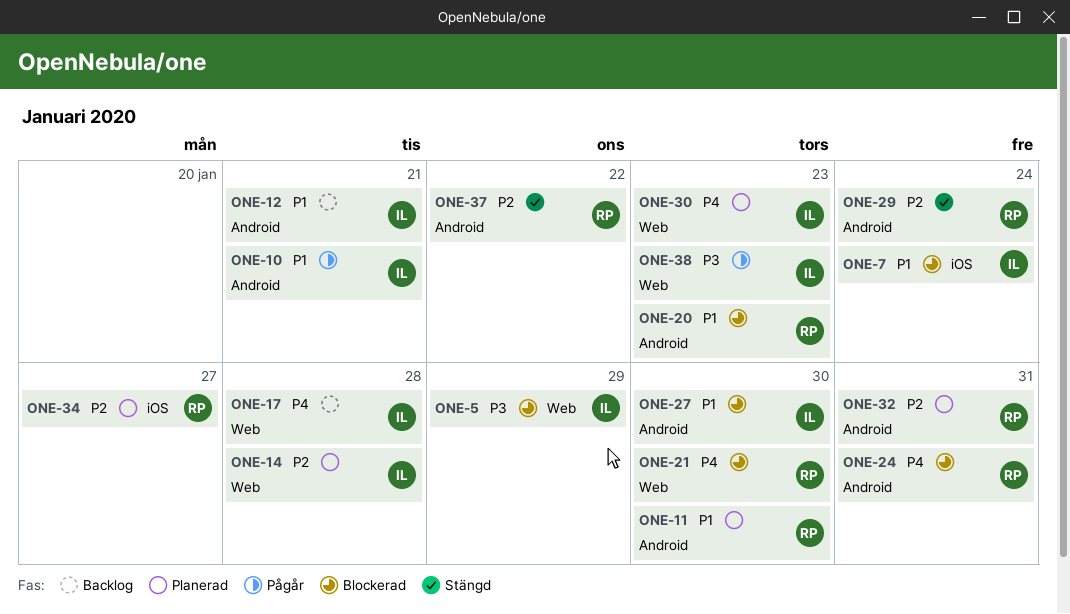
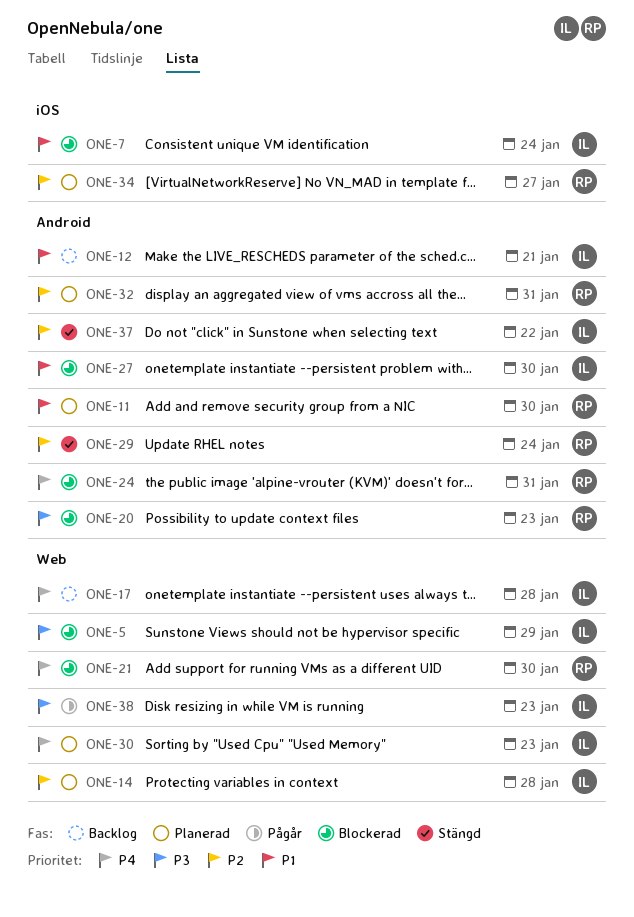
ONE-10: present -> none
ONE-20, priority: P1 -> P3
ONE-37, owner: RP -> IL

